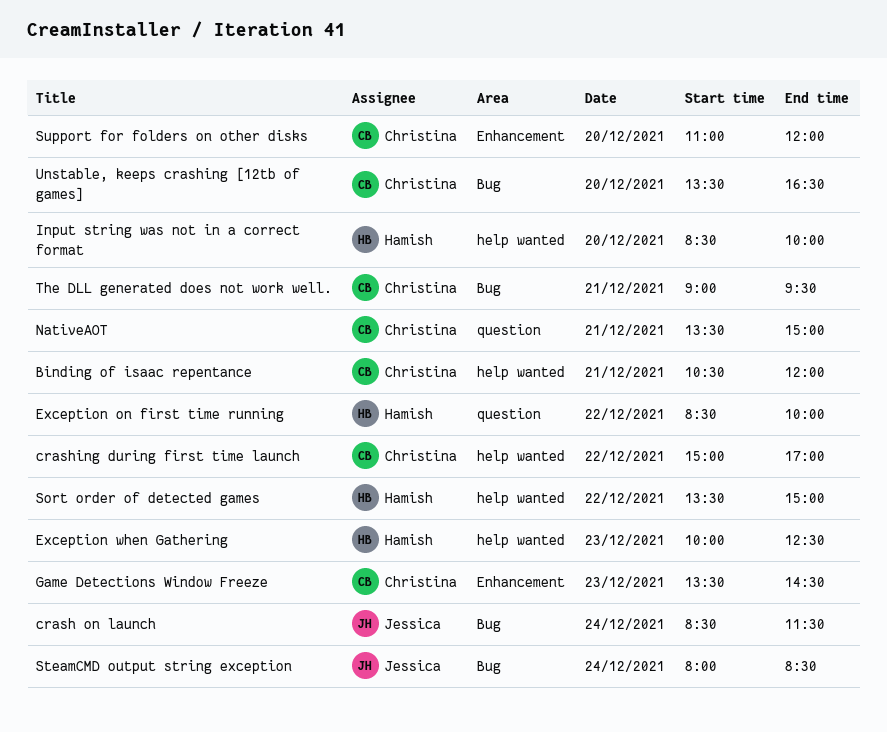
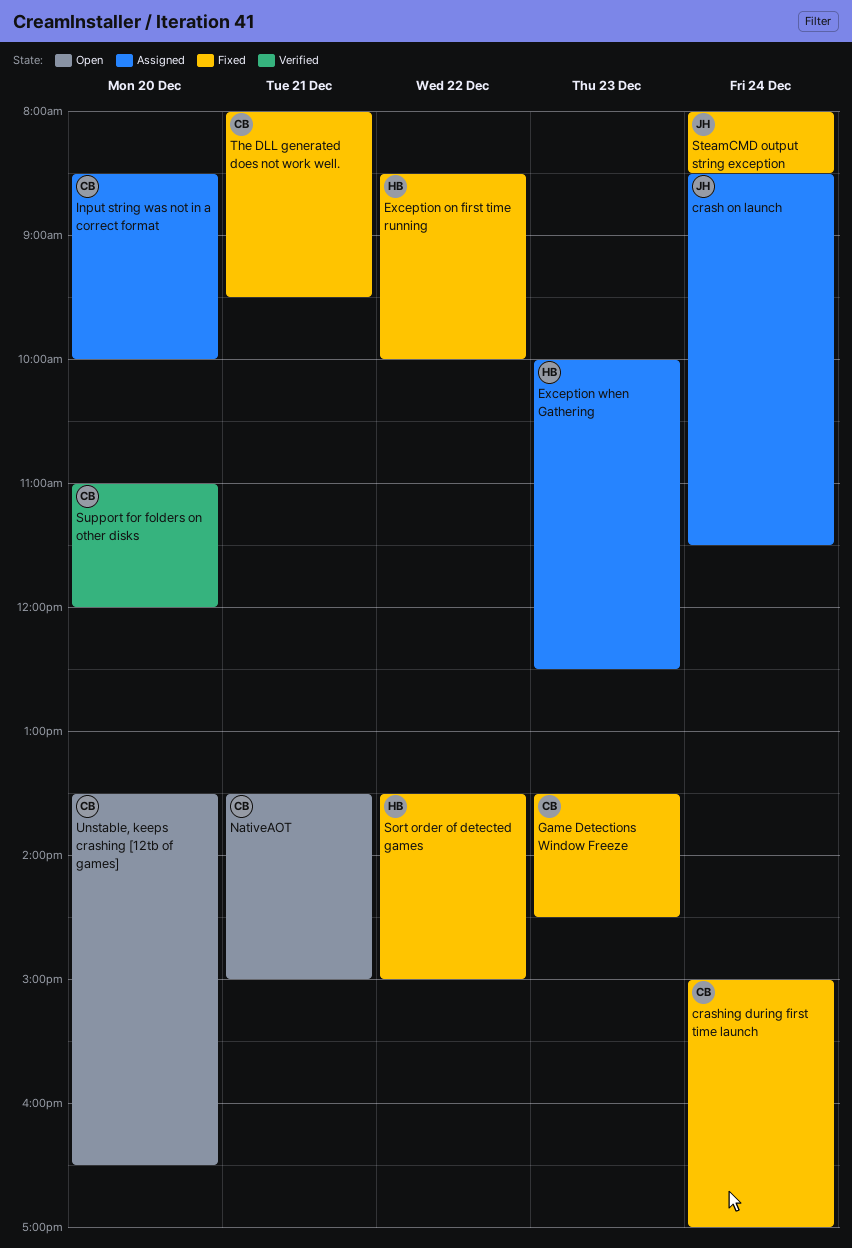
Binding of isaac repentance: present -> none
crashing during first time launch, day: Dec 22 -> Dec 24
Input string was not in a correct format, owner: Hamish -> Christina
The DLL generated does not work well., begins: 09:00 -> 08:00

